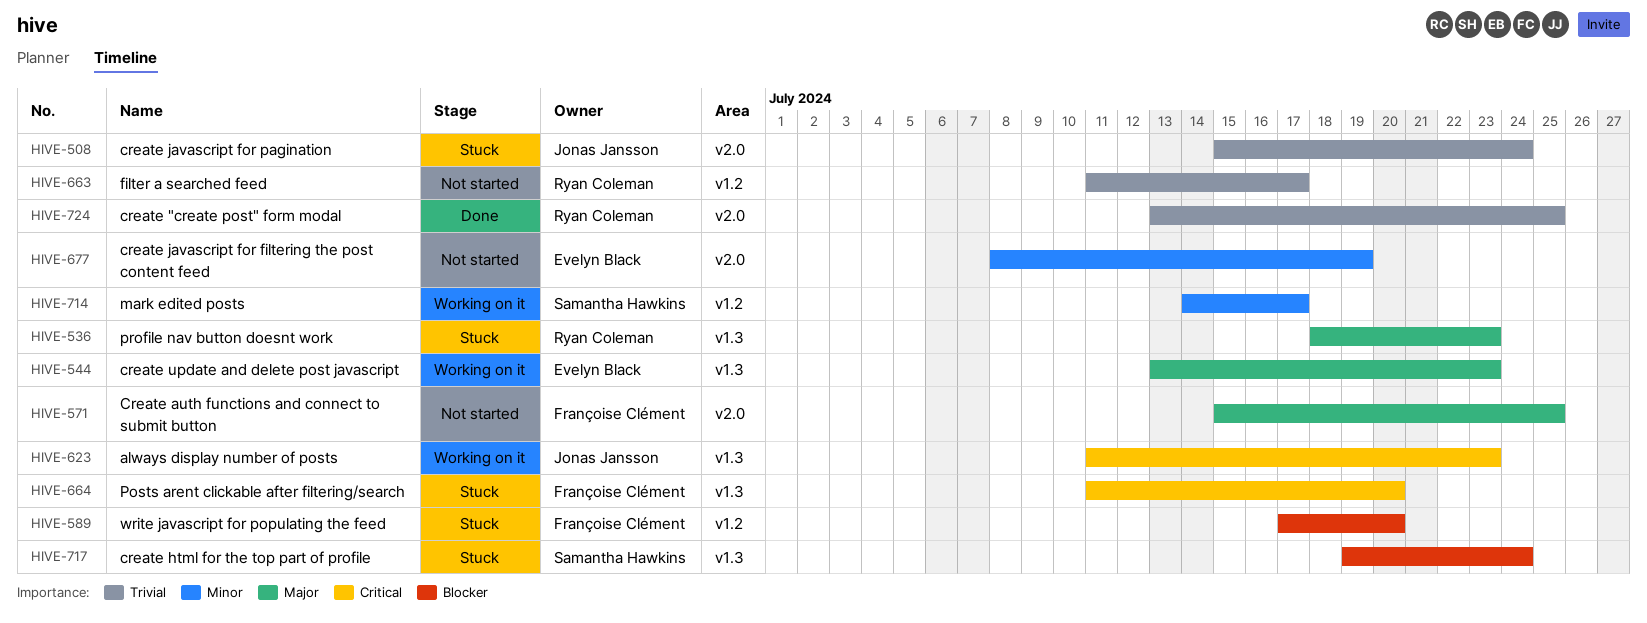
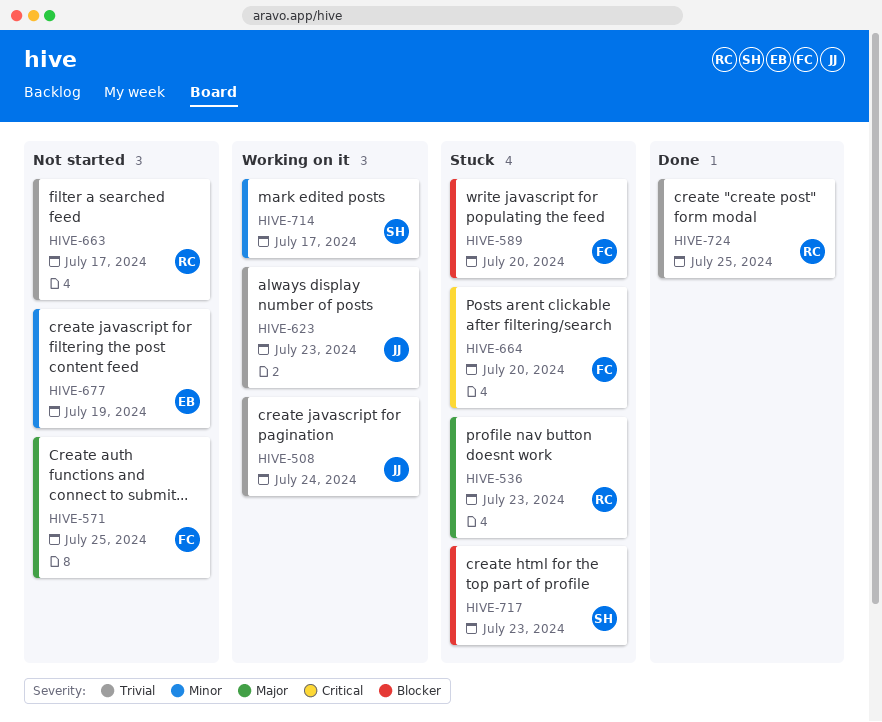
HIVE-508, status: Stuck -> Working on it
HIVE-544: present -> none
HIVE-623, priority: Critical -> Trivial
HIVE-717, due: Jul 24 -> Jul 23

